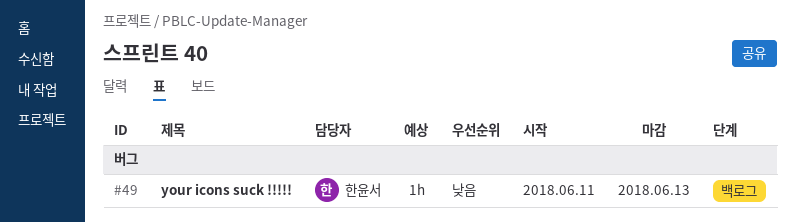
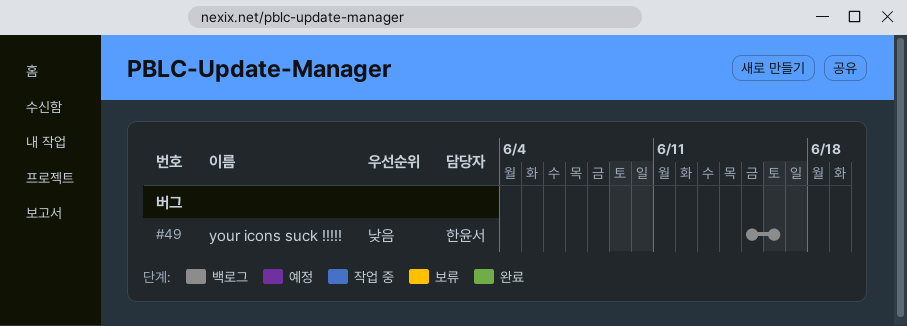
#49, start: Jun 11 -> Jun 15
#49, due: Jun 13 -> Jun 16

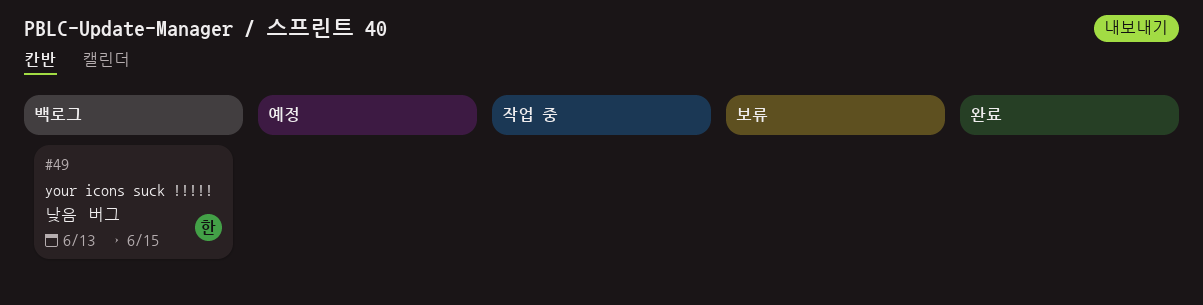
#49, start: Jun 15 -> Jun 13
#49, due: Jun 16 -> Jun 15

